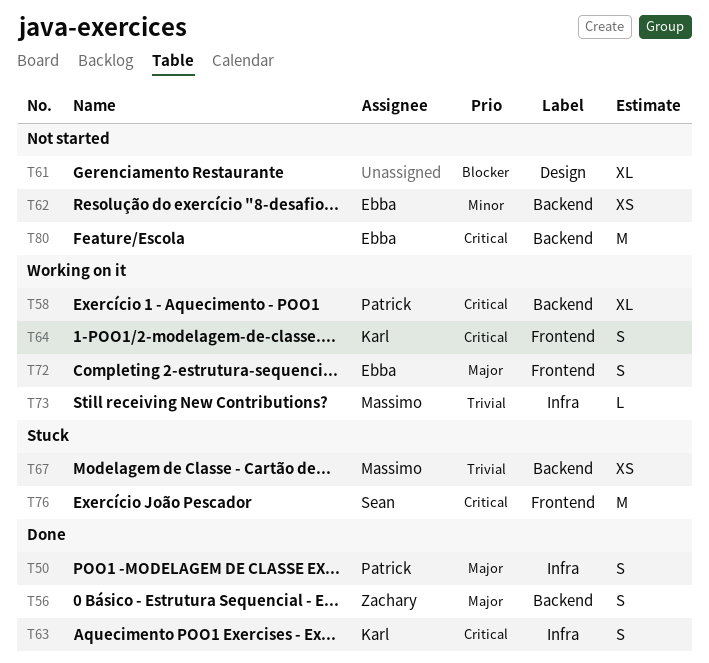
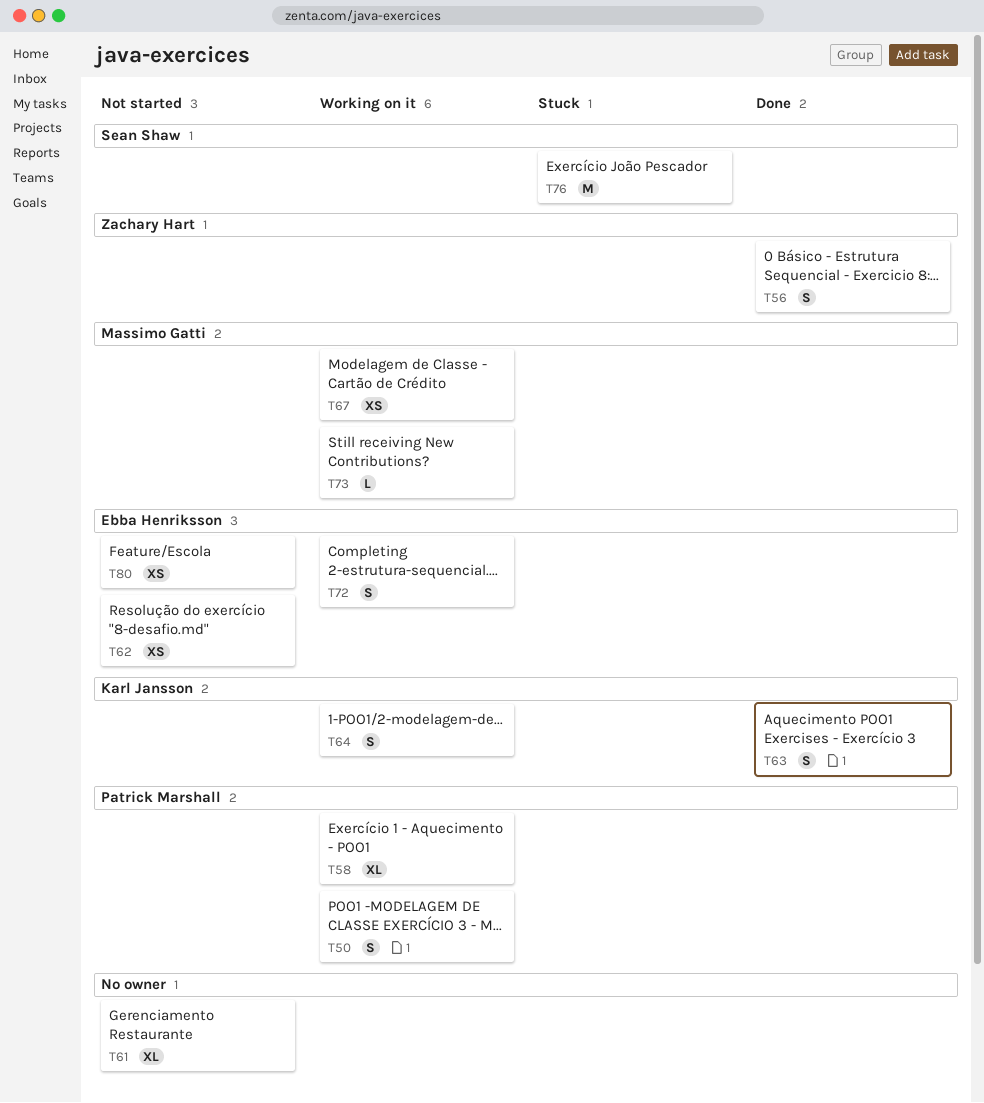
T50, status: Done -> Working on it
T67, status: Stuck -> Working on it
T80, estimate: M -> XS

